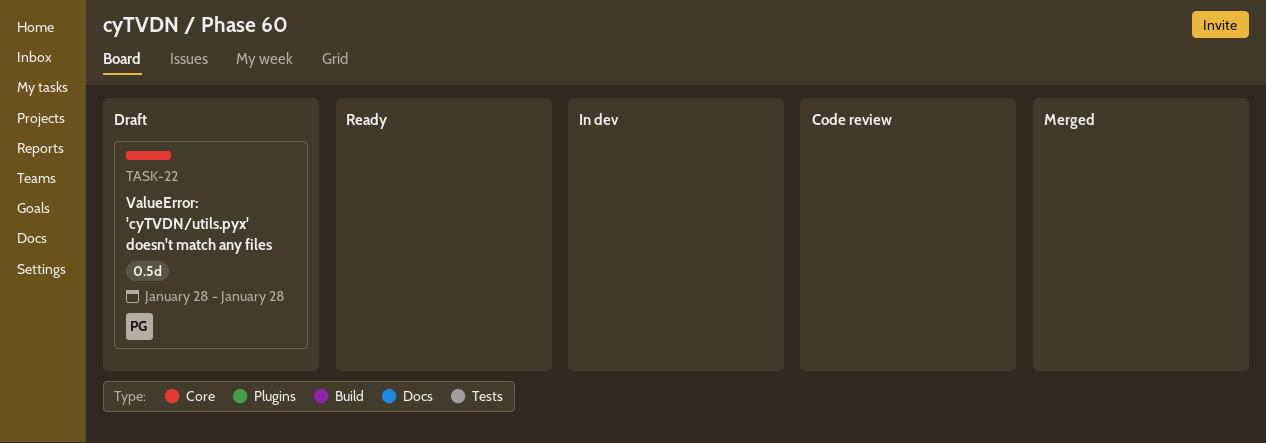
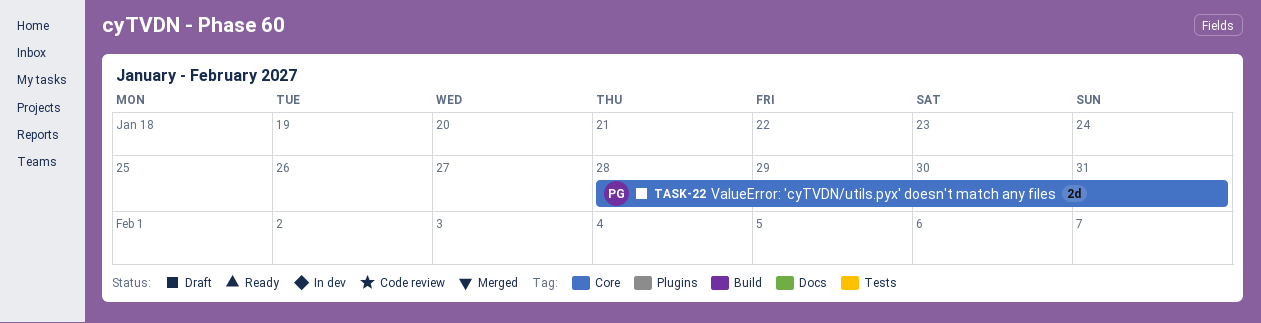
TASK-22, estimate: 0.5d -> 2d
TASK-22, due: Jan 28 -> Jan 31

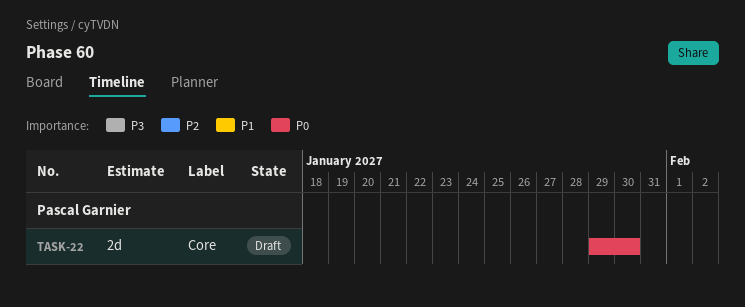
TASK-22, start: Jan 28 -> Jan 29
TASK-22, due: Jan 31 -> Jan 30

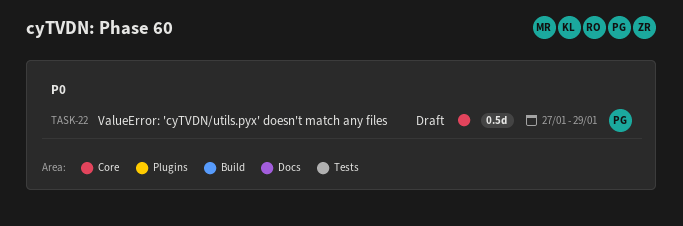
TASK-22, estimate: 2d -> 0.5d
TASK-22, start: Jan 29 -> Jan 27
TASK-22, due: Jan 30 -> Jan 29

